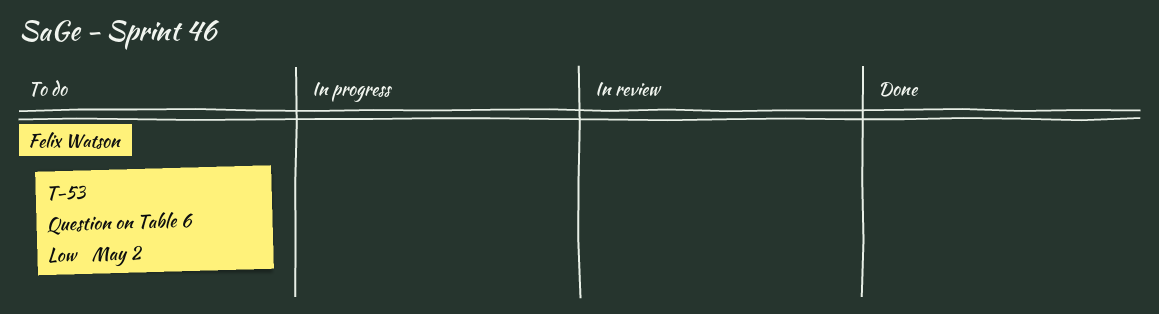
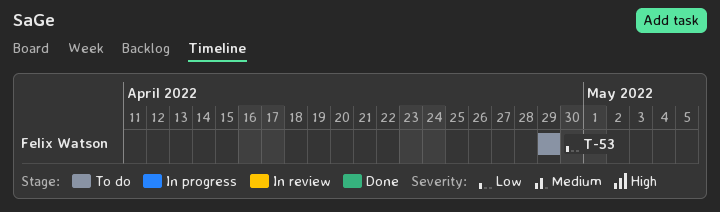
T-53, due: May 2 -> Apr 29

